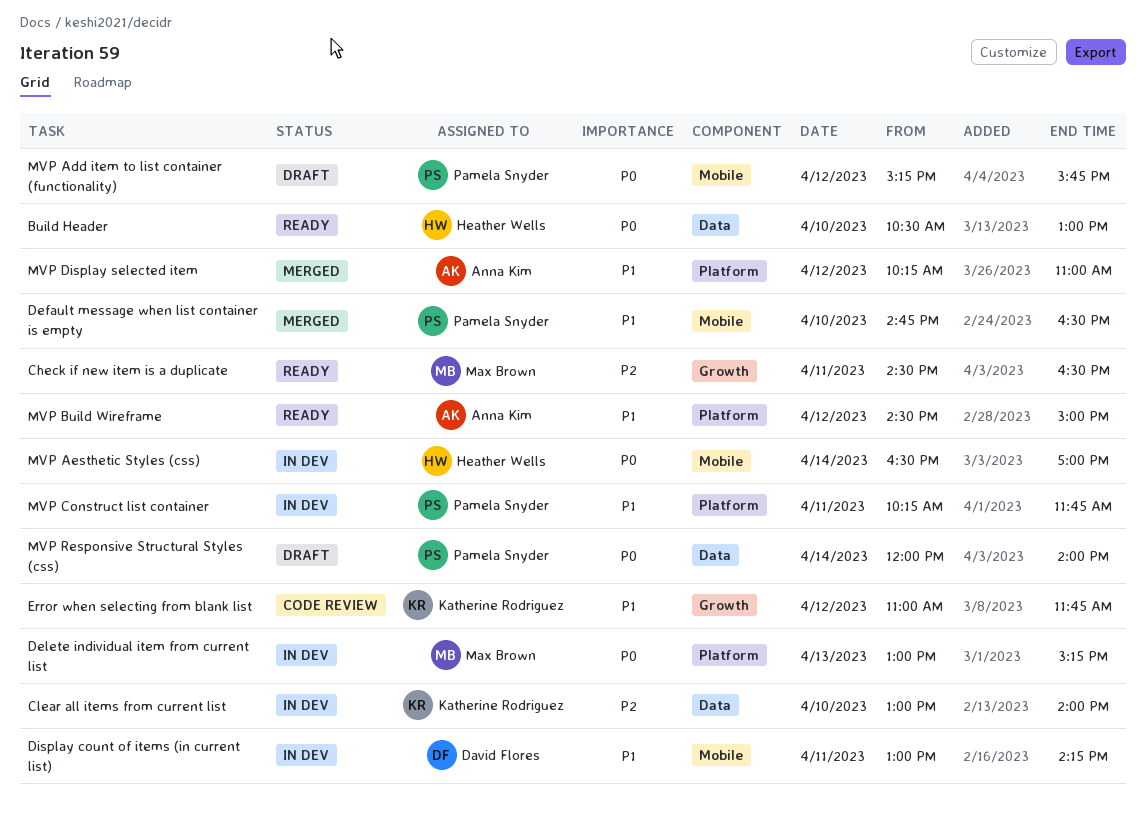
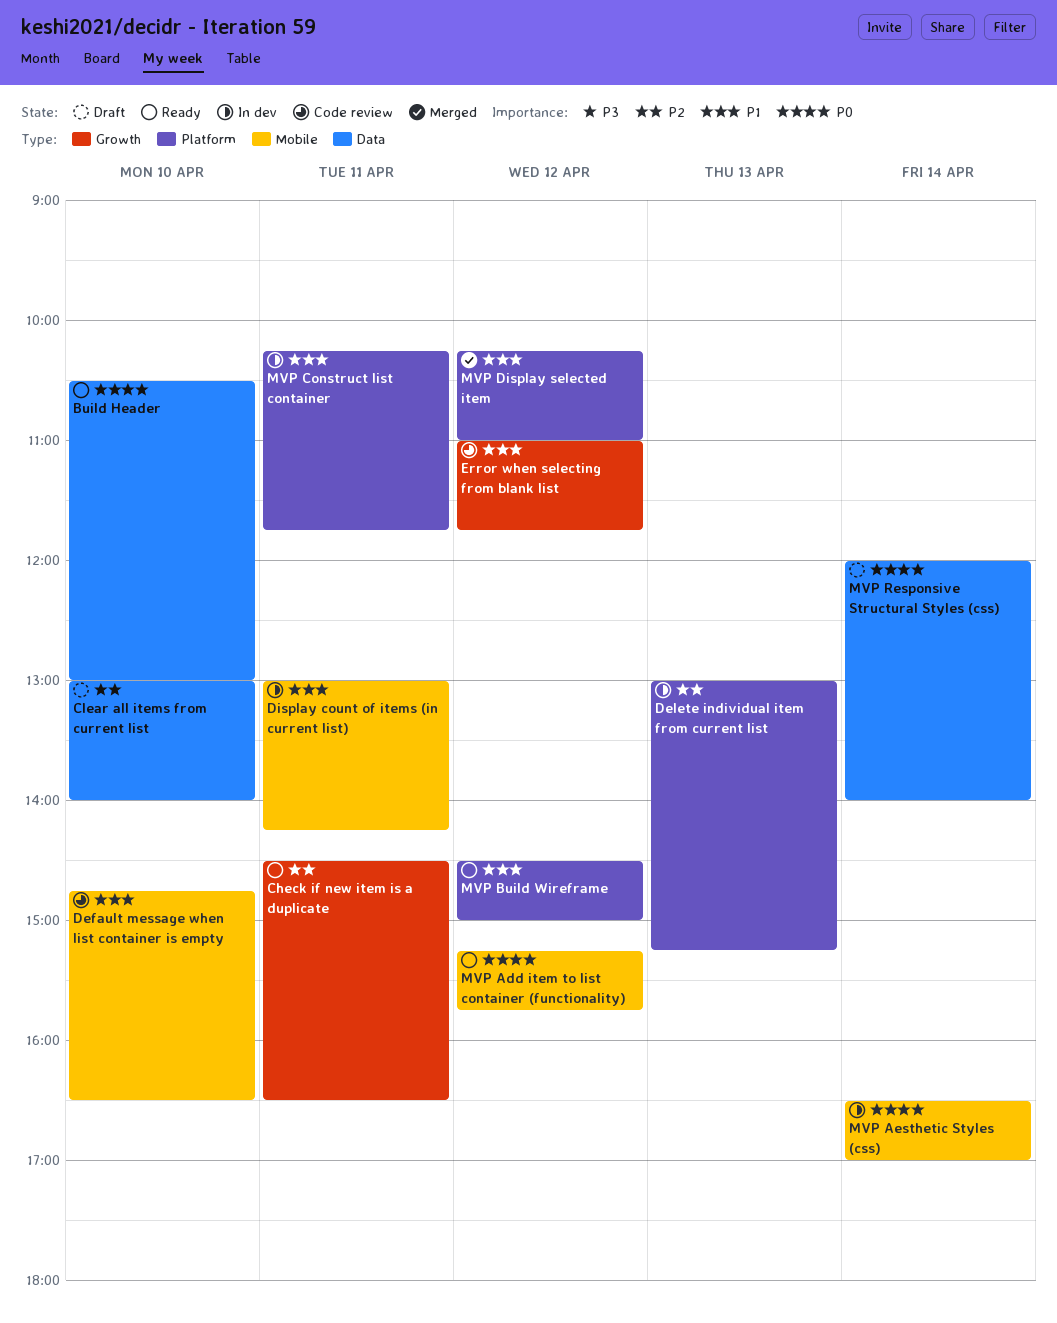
Clear all items from current list, status: In dev -> Draft
Default message when list container is empty, status: Merged -> Code review
Delete individual item from current list, priority: P0 -> P2
MVP Add item to list container (functionality), status: Draft -> Ready

